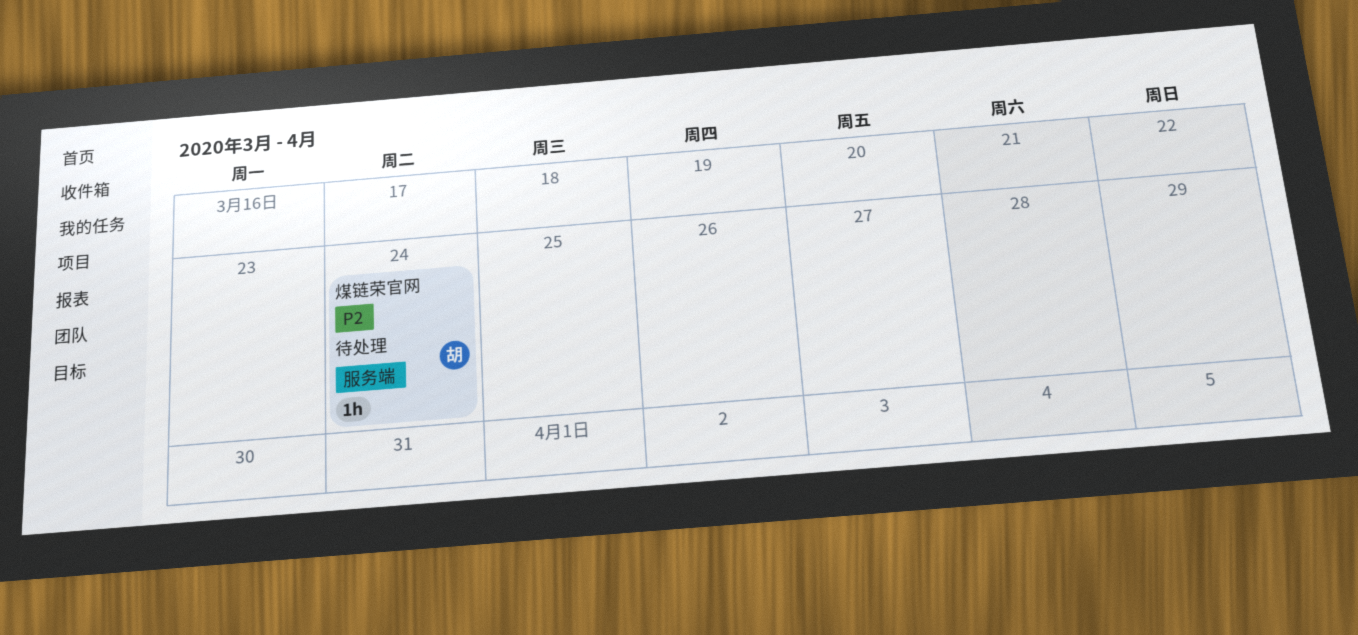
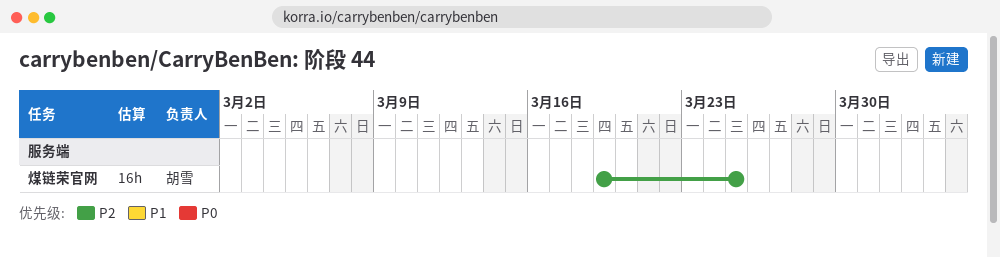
煤链荣官网, estimate: 1h -> 16h
煤链荣官网, due: Mar 24 -> Mar 25

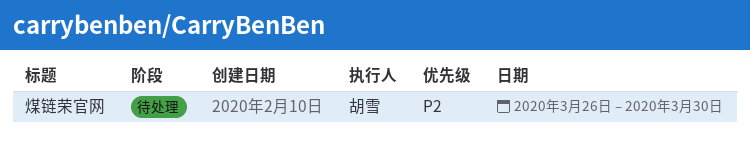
煤链荣官网, start: Mar 19 -> Mar 26
煤链荣官网, due: Mar 25 -> Mar 30

